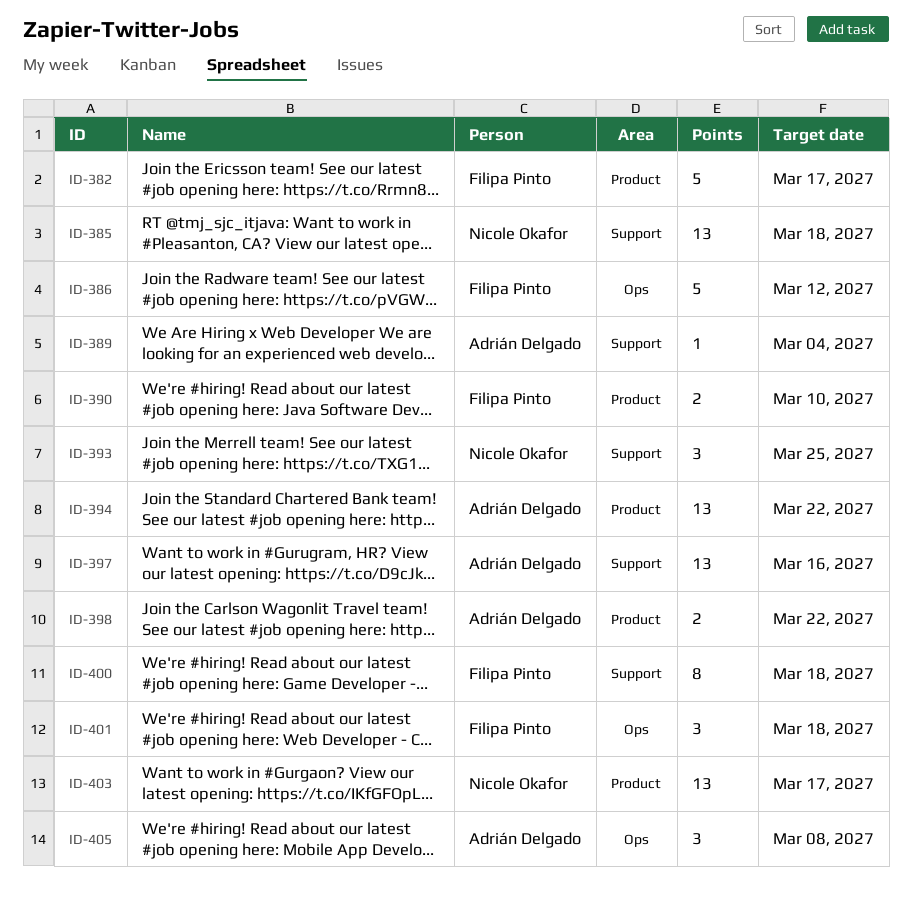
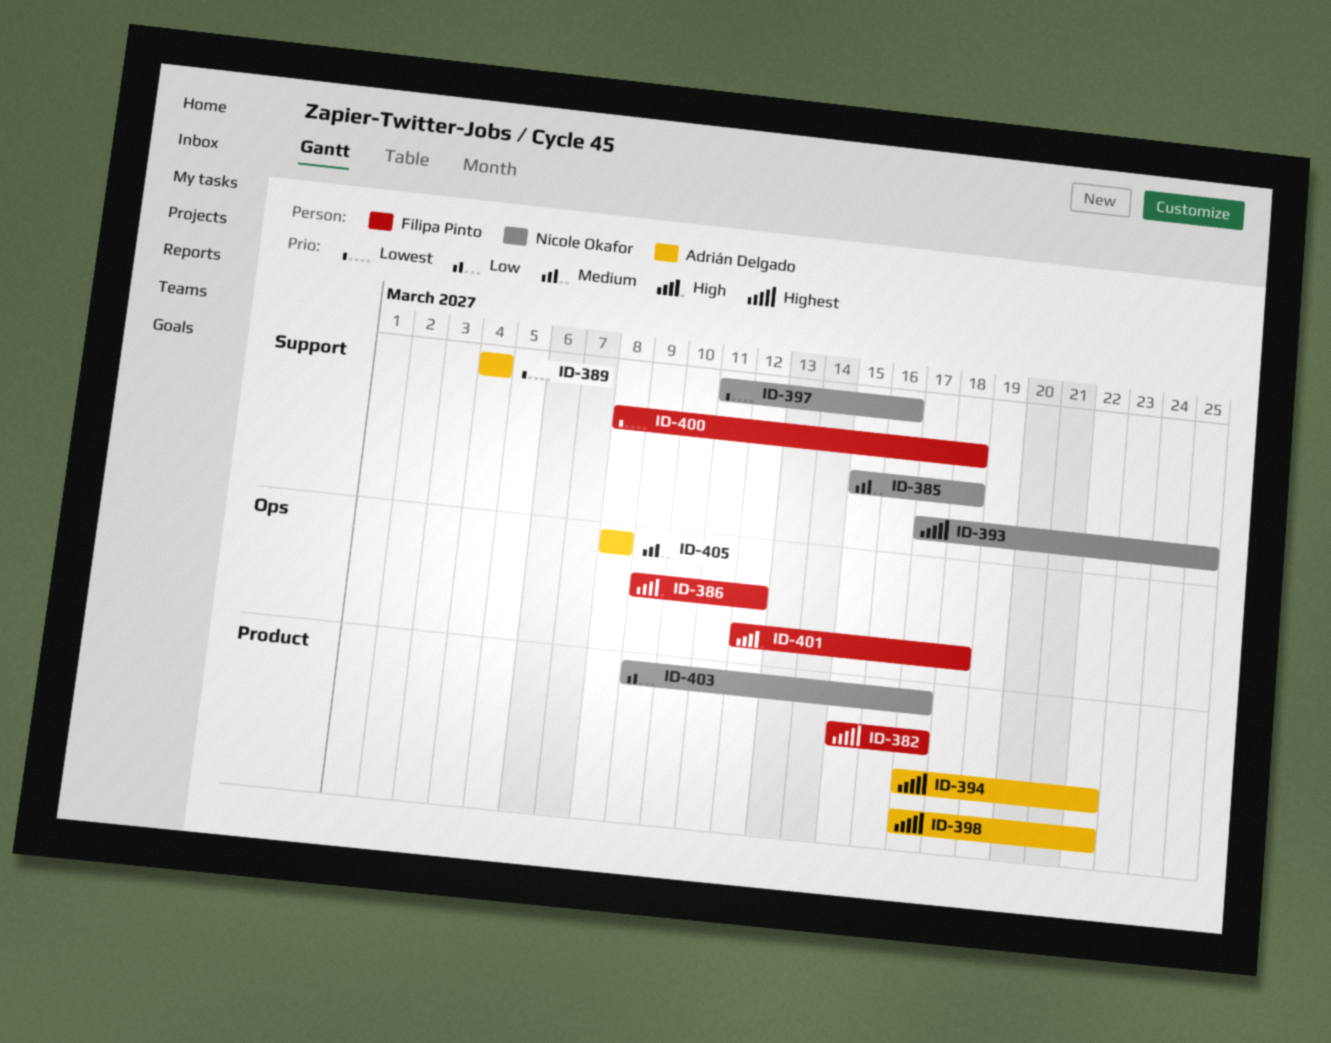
ID-390: present -> none
ID-397, owner: Adrián Delgado -> Nicole Okafor

